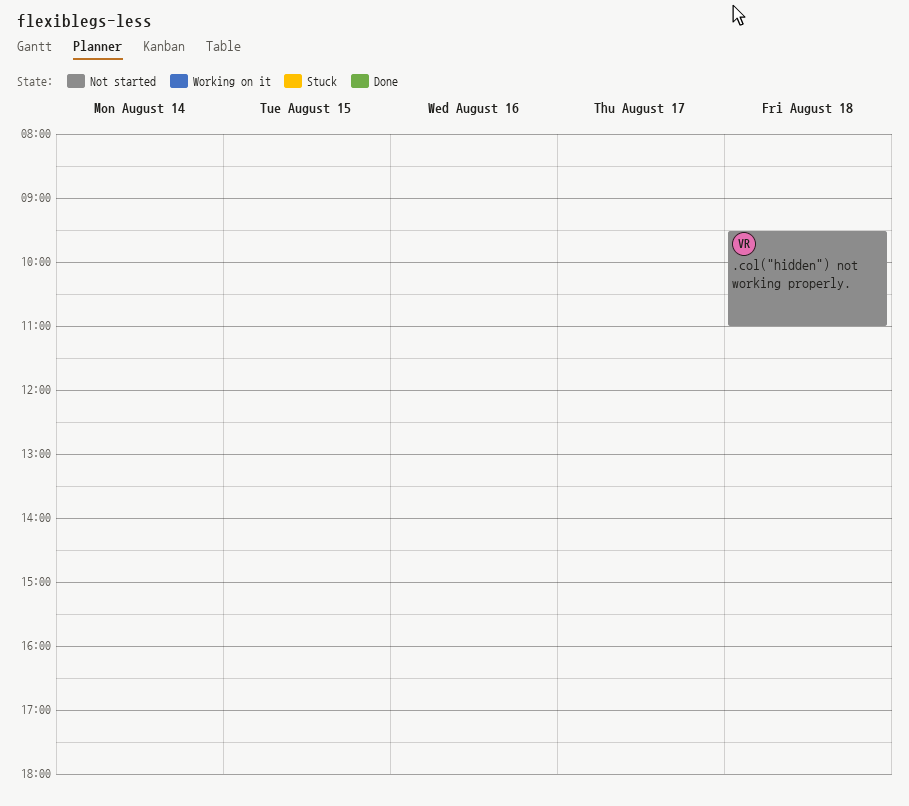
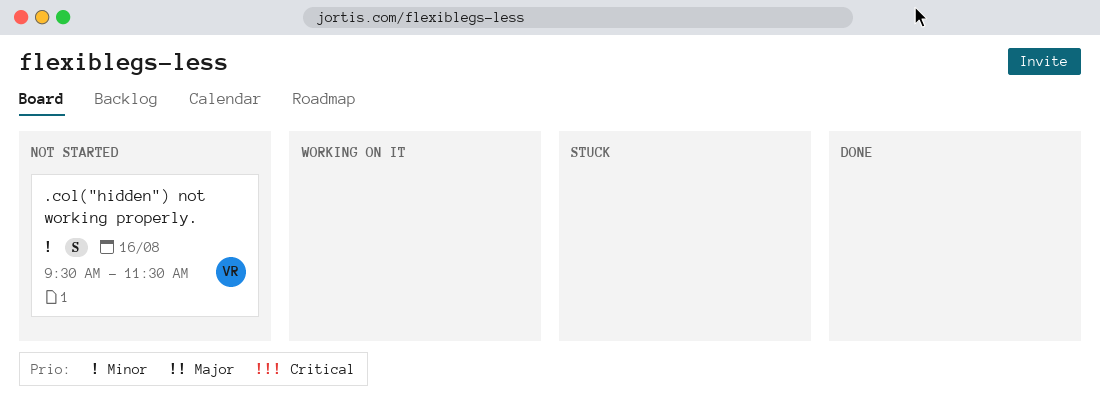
.col("hidden") not working properly., day: Aug 18 -> Aug 16
.col("hidden") not working properly., ends: 11:00 -> 11:30

